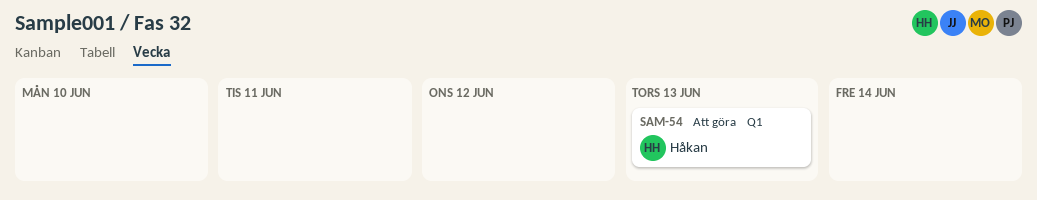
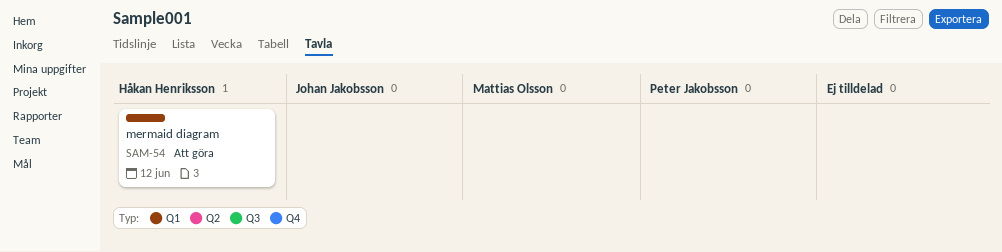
SAM-54, due: Jun 13 -> Jun 12

